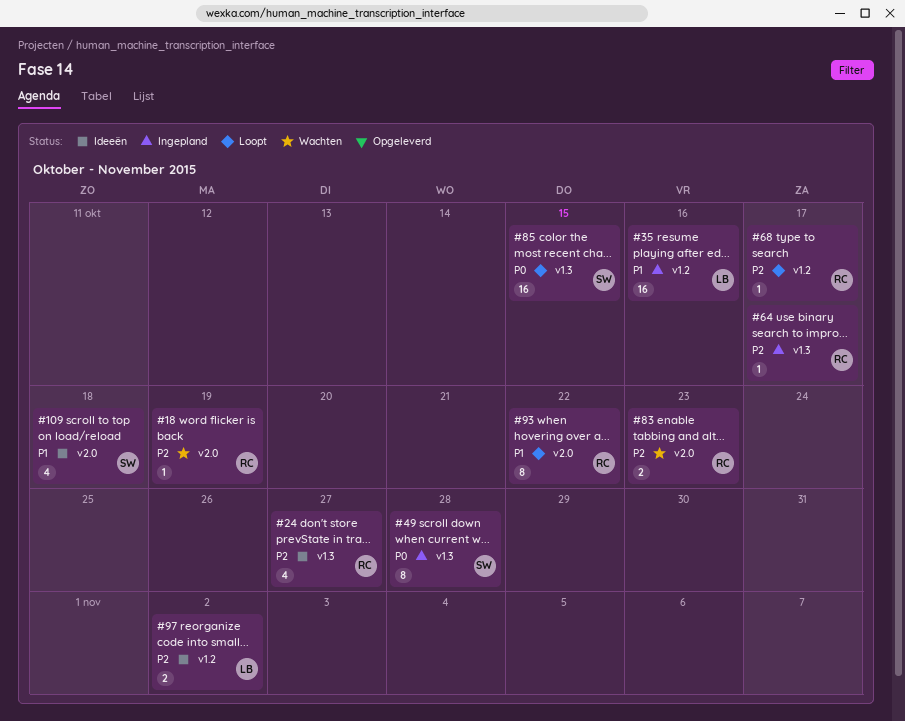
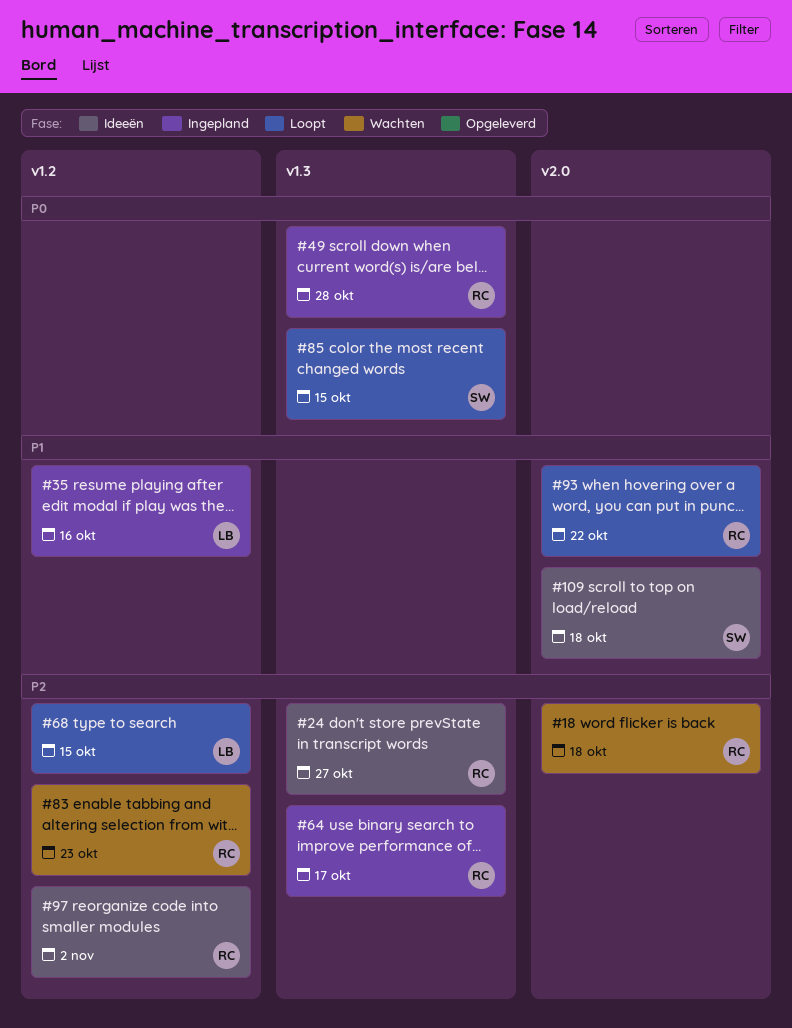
#18, due: Oct 19 -> Oct 18
#49, owner: SW -> RC
#68, owner: RC -> LB
#68, due: Oct 17 -> Oct 15
#83, label: v2.0 -> v1.2
#97, owner: LB -> RC

